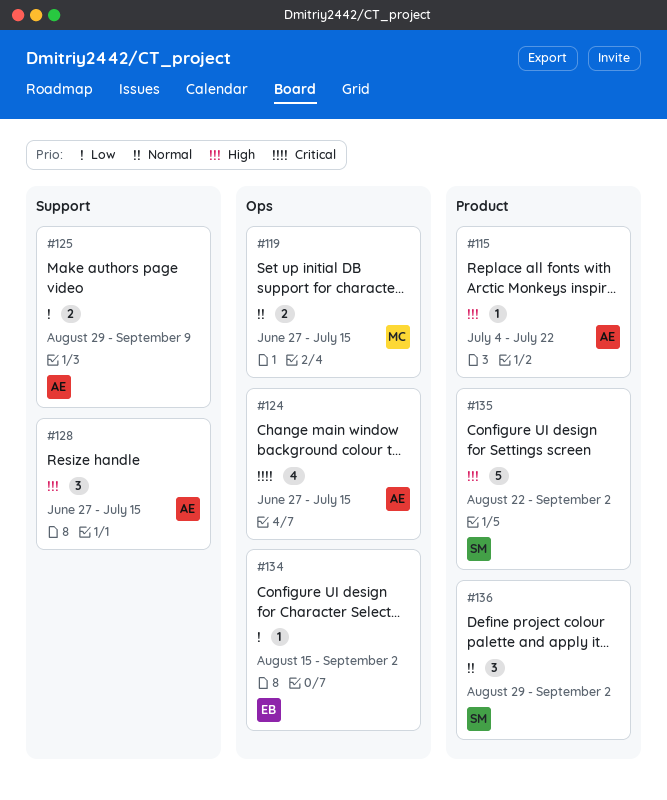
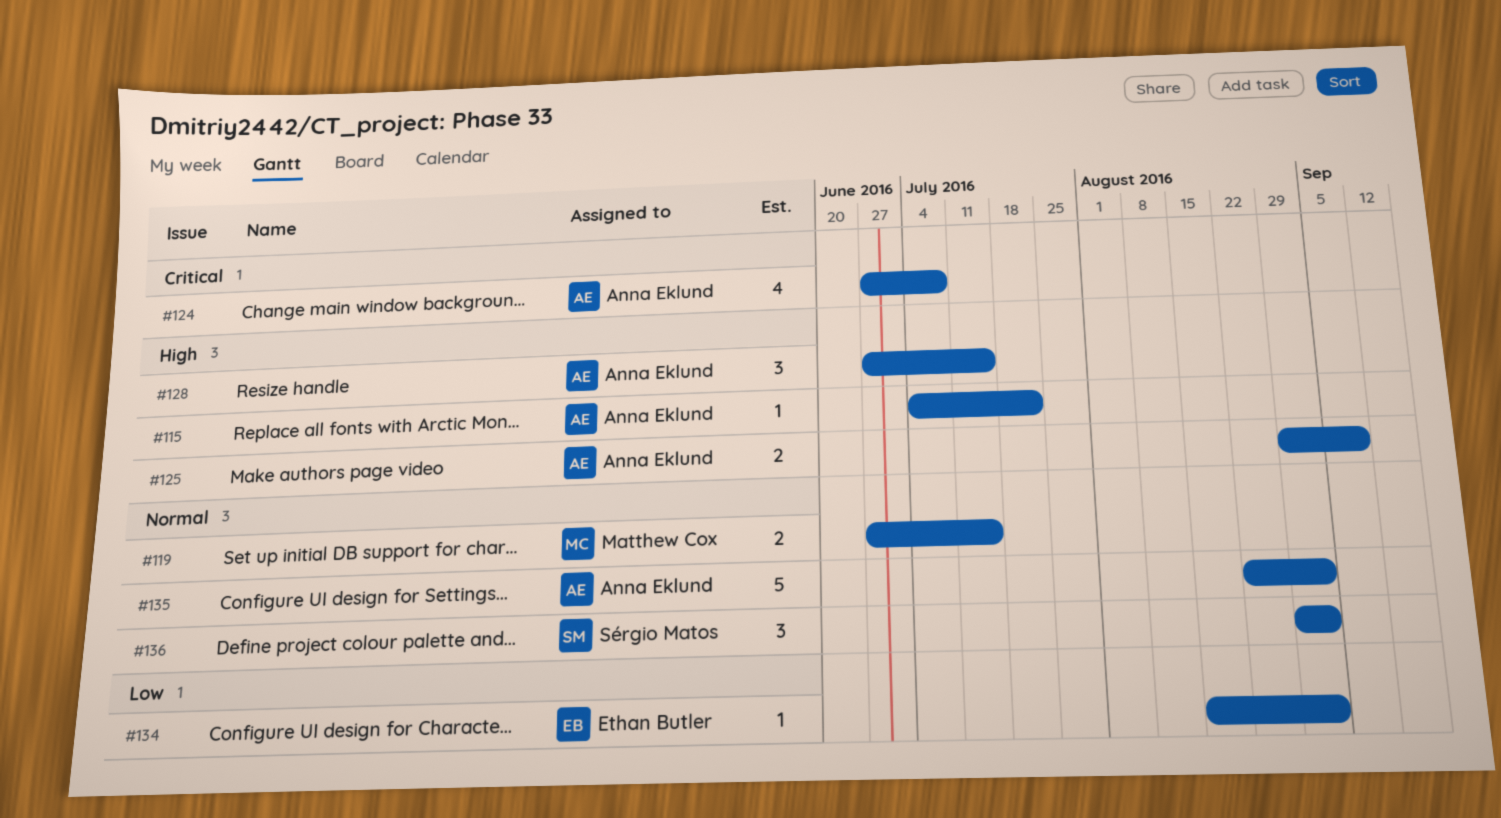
#124, due: Jul 15 -> Jul 8
#125, priority: Low -> High
#135, owner: Sérgio Matos -> Anna Eklund
#135, priority: High -> Normal

